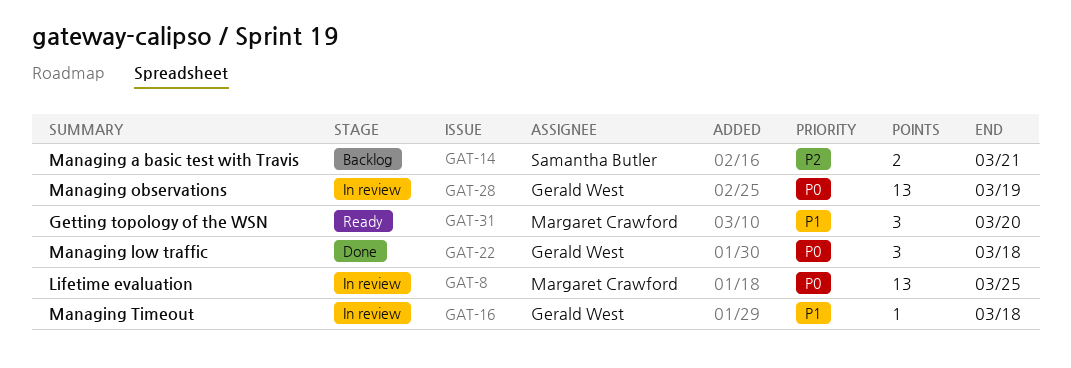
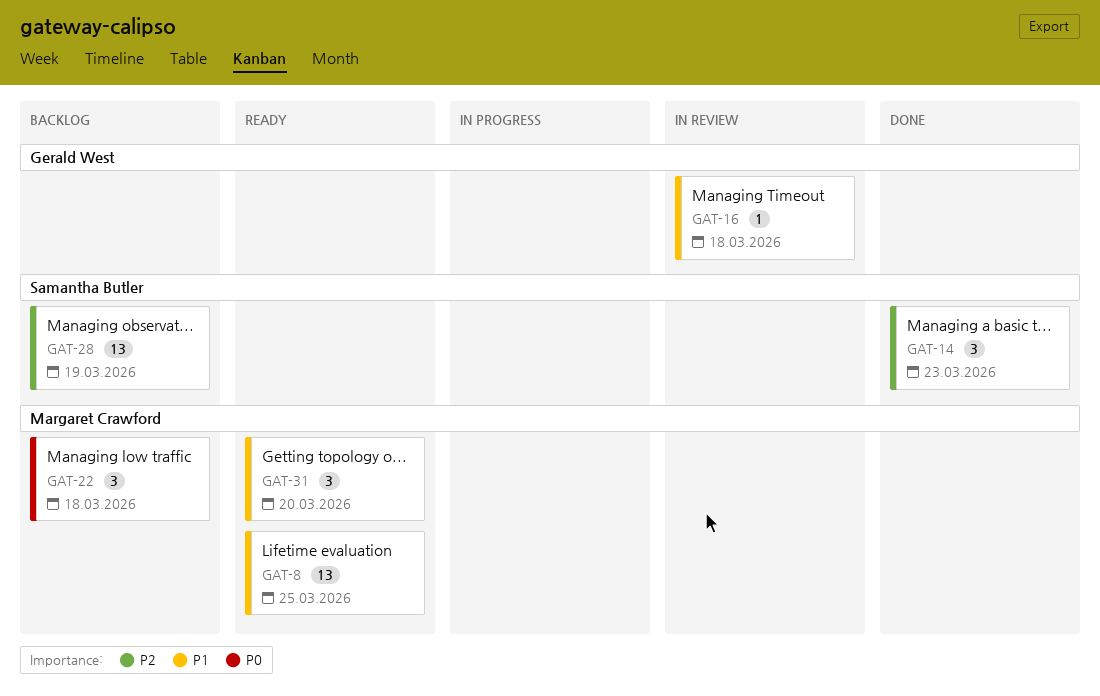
GAT-8, status: In review -> Ready
GAT-8, priority: P0 -> P1
GAT-14, status: Backlog -> Done
GAT-14, estimate: 2 -> 3
GAT-14, due: Mar 21 -> Mar 23
GAT-22, status: Done -> Backlog
GAT-22, owner: Gerald West -> Margaret Crawford
GAT-28, status: In review -> Backlog
GAT-28, owner: Gerald West -> Samantha Butler
GAT-28, priority: P0 -> P2

